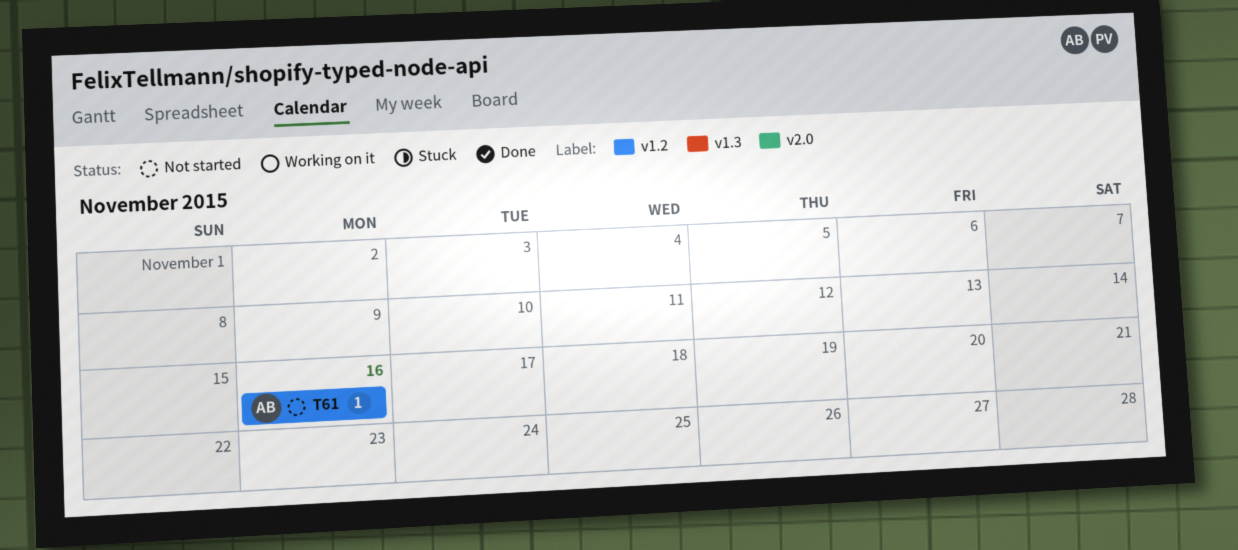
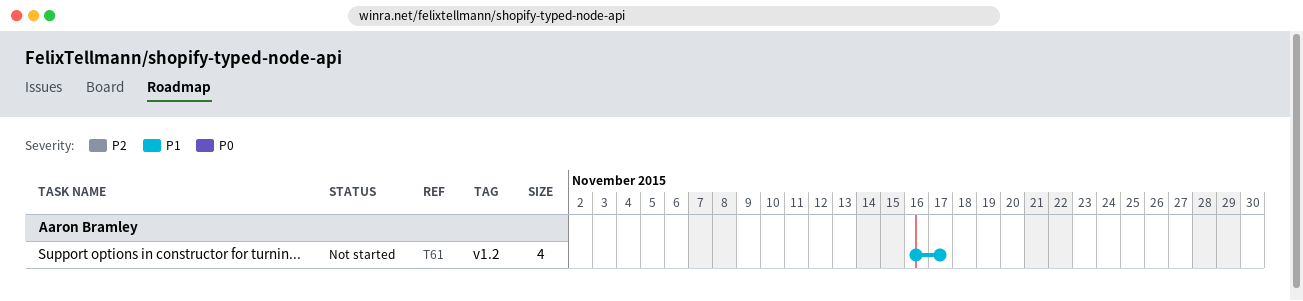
T61, estimate: 1 -> 4
T61, due: Nov 16 -> Nov 17

